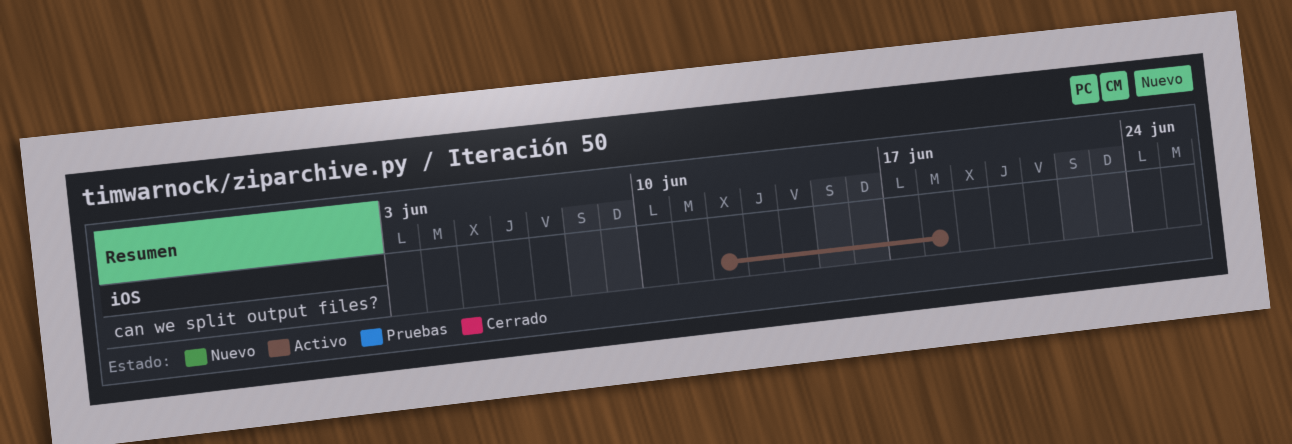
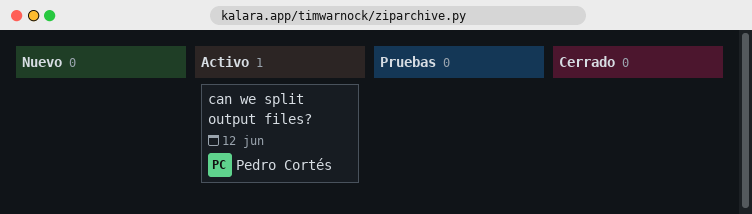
can we split output files?, due: Jun 18 -> Jun 12

